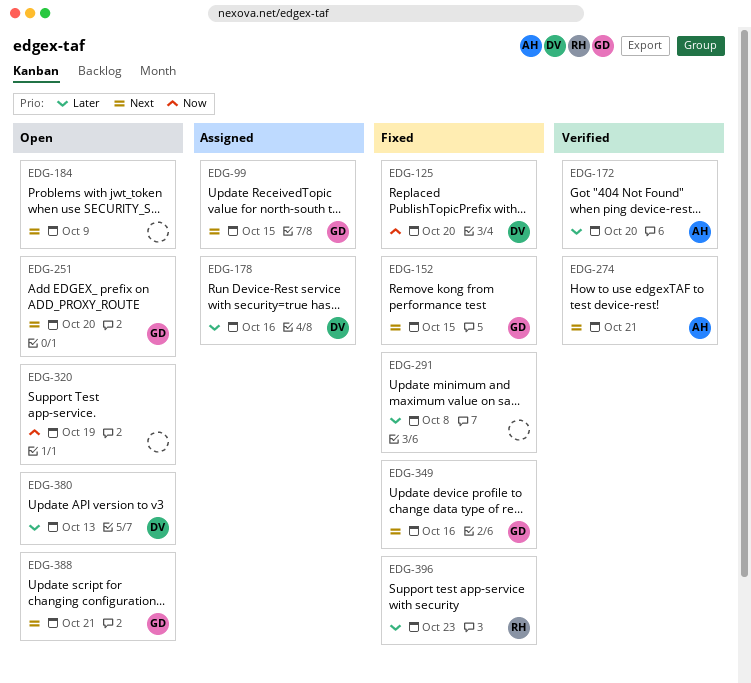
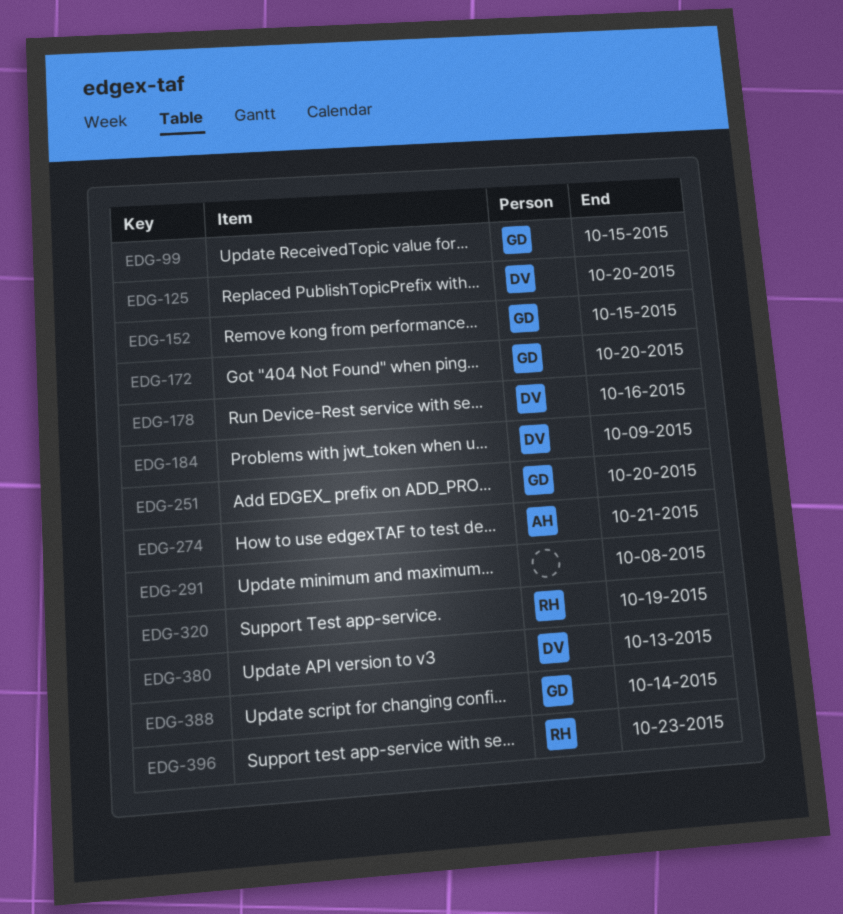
EDG-172, owner: AH -> GD
EDG-184, owner: none -> DV
EDG-320, owner: none -> RH
EDG-349: present -> none
EDG-388, due: Oct 21 -> Oct 14

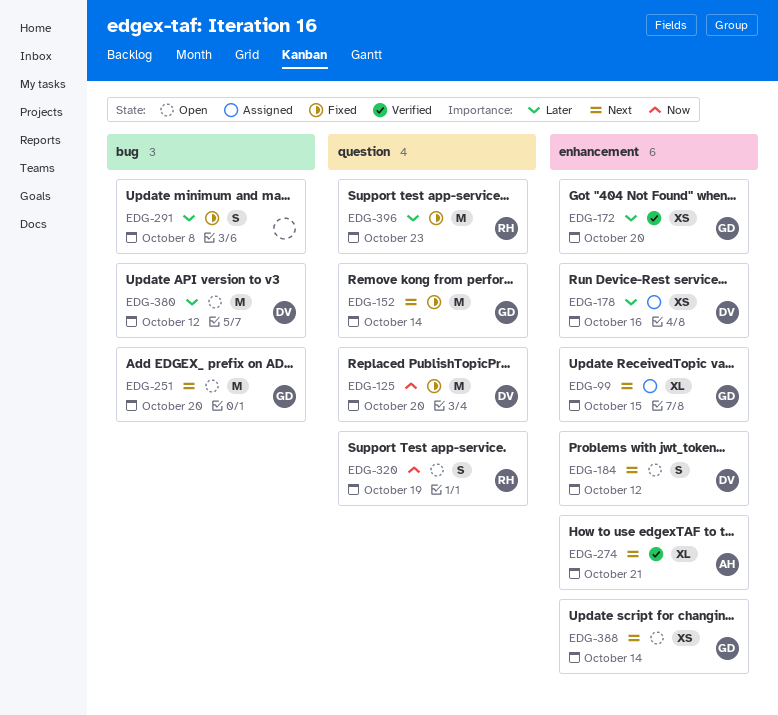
EDG-152, due: Oct 15 -> Oct 14
EDG-184, due: Oct 9 -> Oct 12
EDG-380, due: Oct 13 -> Oct 12

